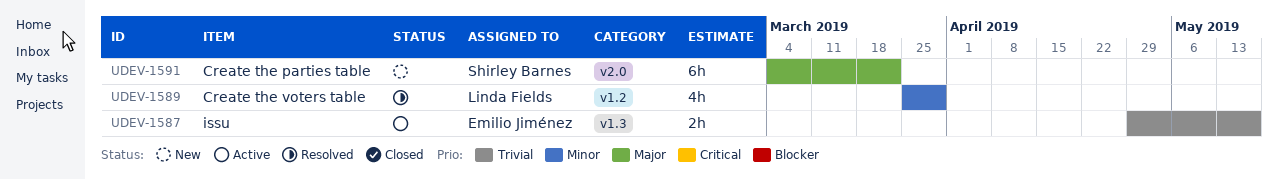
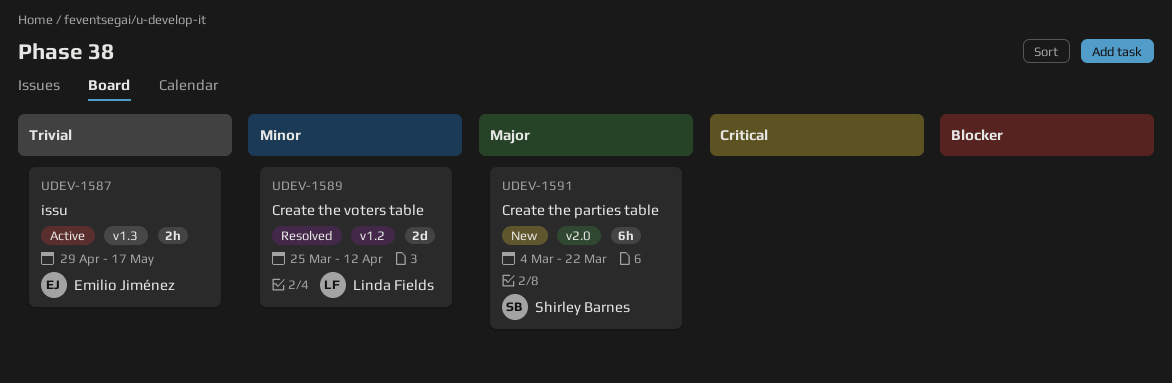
UDEV-1589, estimate: 4h -> 2d
UDEV-1589, due: Mar 29 -> Apr 12

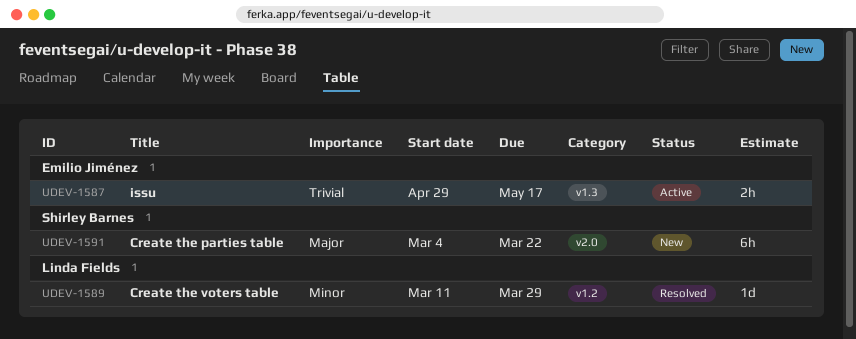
UDEV-1589, estimate: 2d -> 1d
UDEV-1589, start: Mar 25 -> Mar 11
UDEV-1589, due: Apr 12 -> Mar 29

